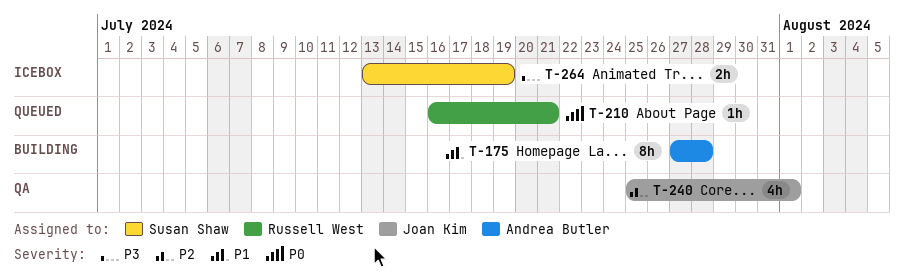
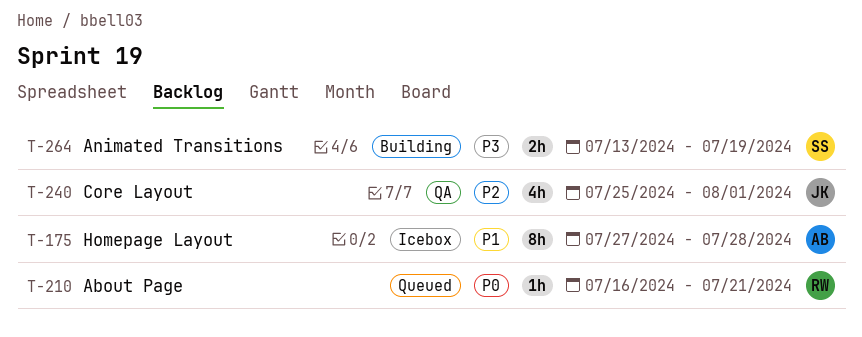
T-175, status: Building -> Icebox
T-264, status: Icebox -> Building

